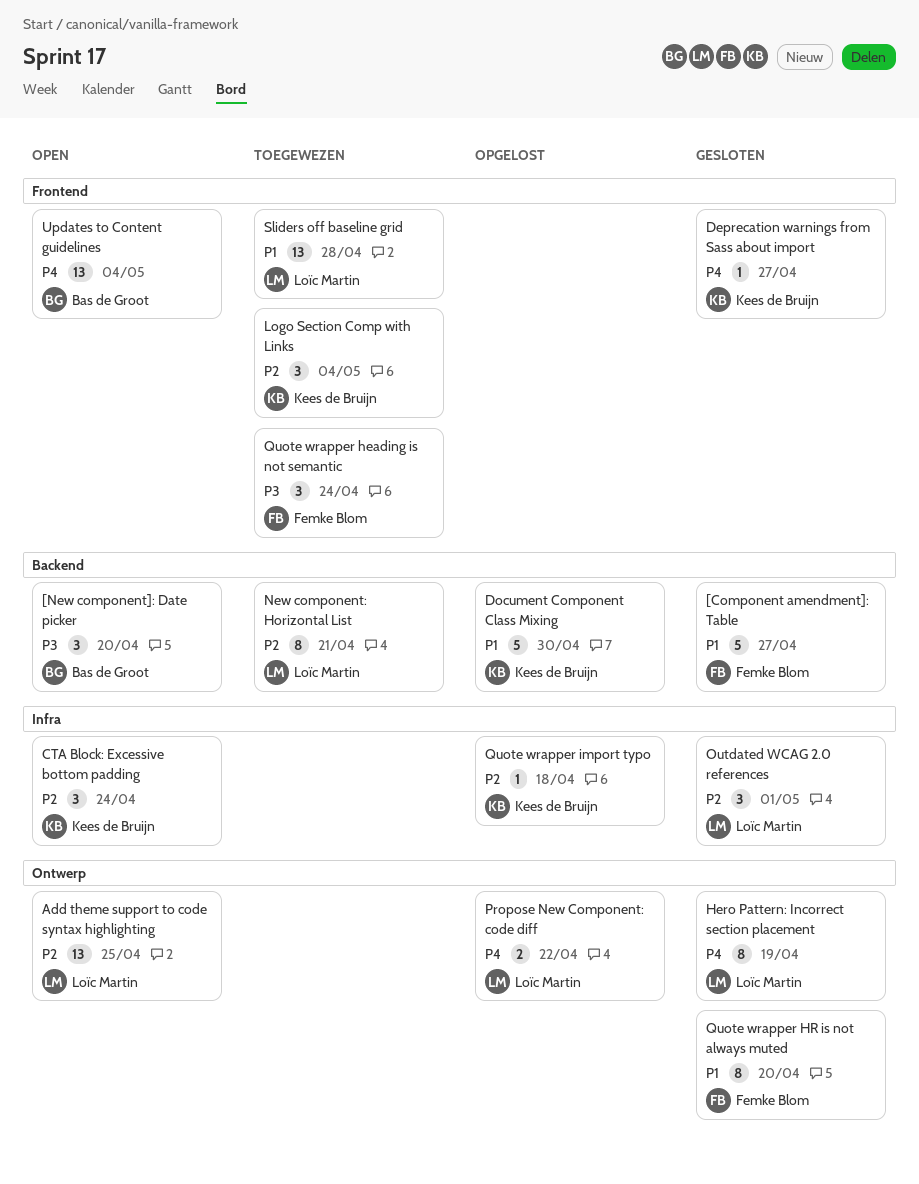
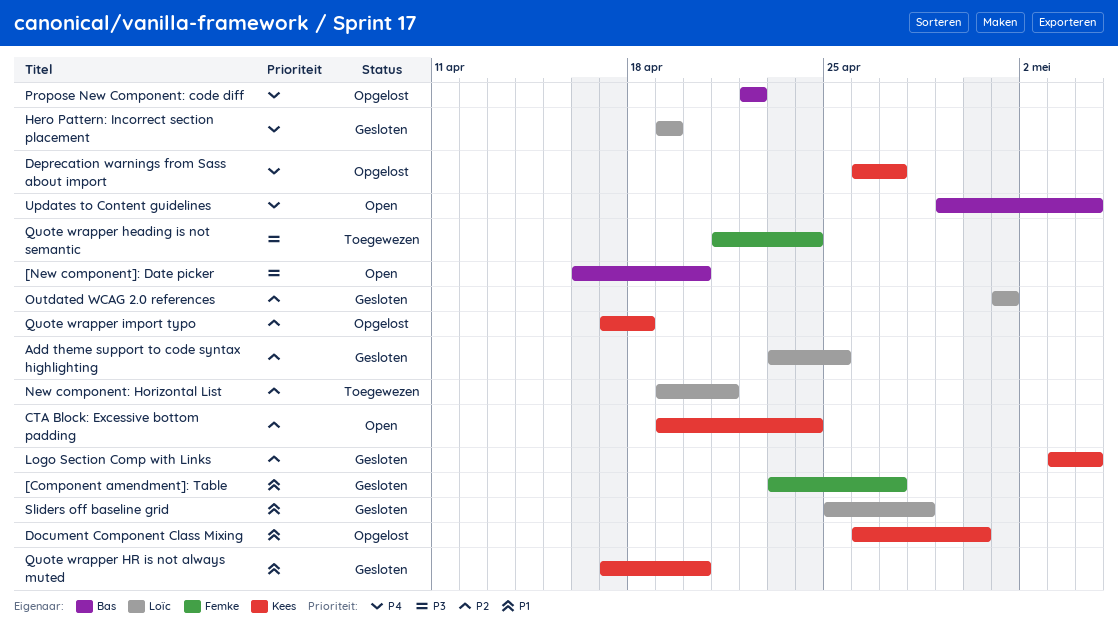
Add theme support to code syntax highlighting, status: Open -> Gesloten
Deprecation warnings from Sass about import, status: Gesloten -> Opgelost
Logo Section Comp with Links, status: Toegewezen -> Gesloten
Propose New Component: code diff, owner: Loïc Martin -> Bas de Groot
Quote wrapper HR is not always muted, owner: Femke Blom -> Kees de Bruijn
Sliders off baseline grid, status: Toegewezen -> Gesloten

